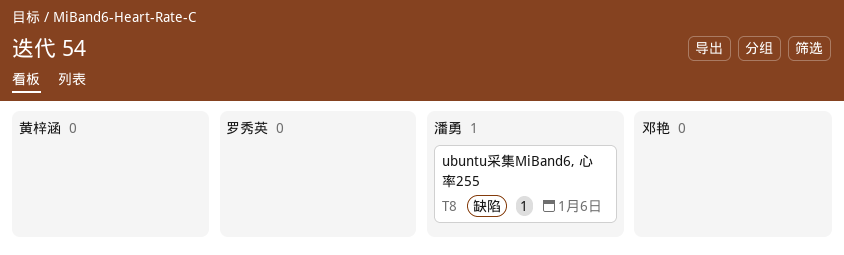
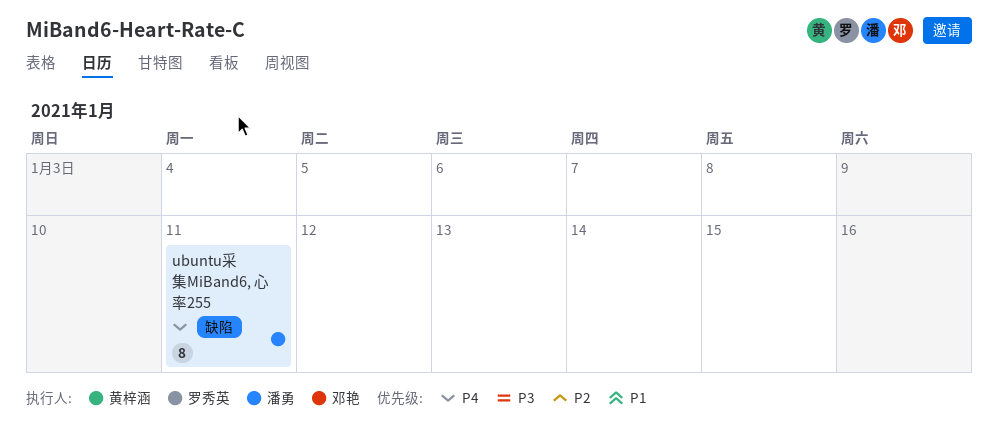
ubuntu采集MiBand6, 心率255, estimate: 1 -> 8
ubuntu采集MiBand6, 心率255, due: Jan 6 -> Jan 11

